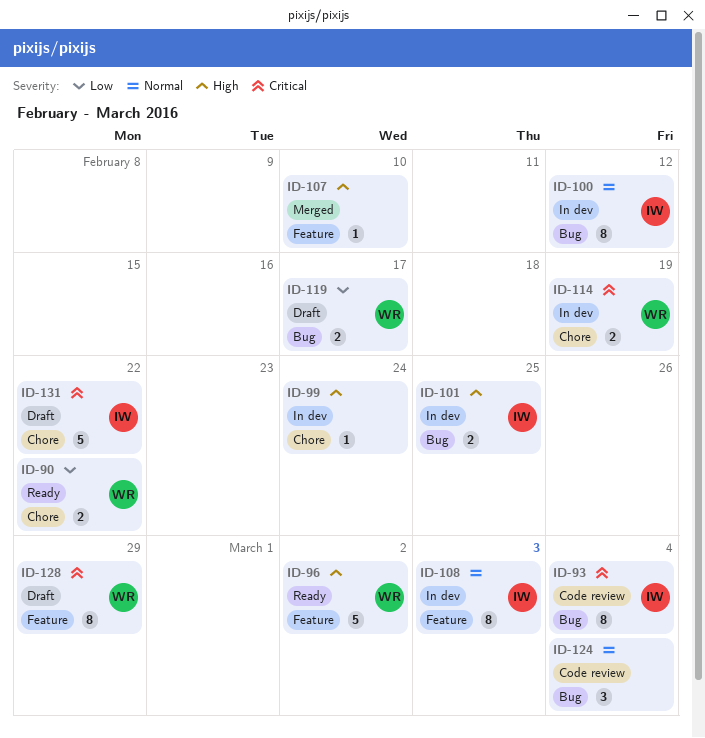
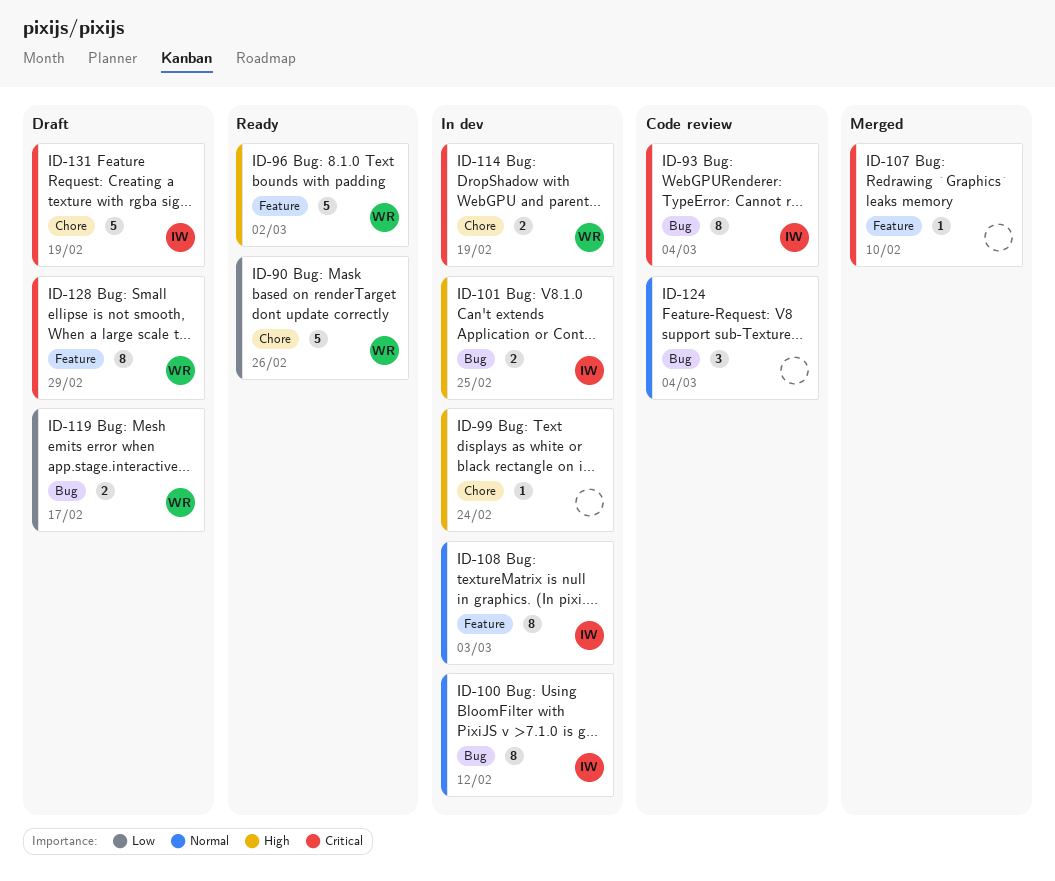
ID-90, estimate: 2 -> 5
ID-90, due: Feb 22 -> Feb 26
ID-107, priority: High -> Critical
ID-131, due: Feb 22 -> Feb 19

